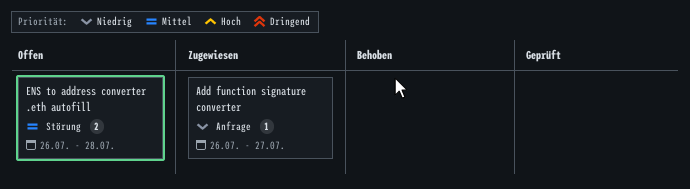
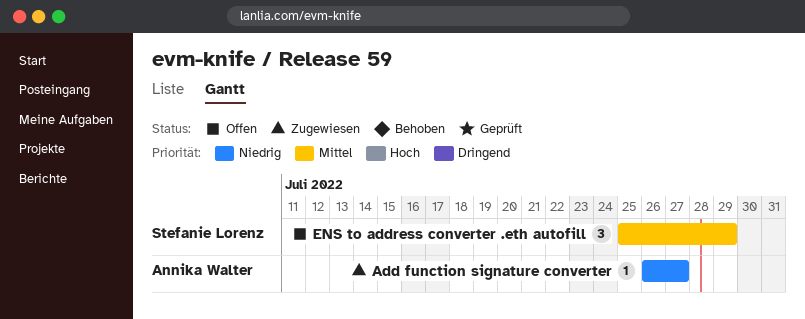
ENS to address converter .eth autofill, estimate: 2 -> 3
ENS to address converter .eth autofill, start: Jul 26 -> Jul 25
ENS to address converter .eth autofill, due: Jul 28 -> Jul 29

